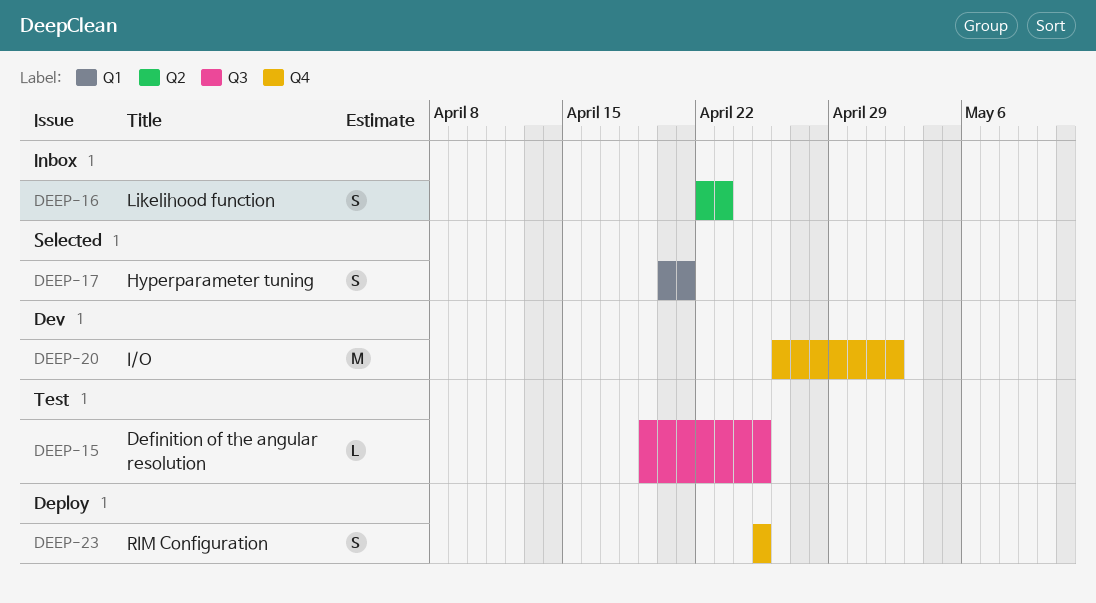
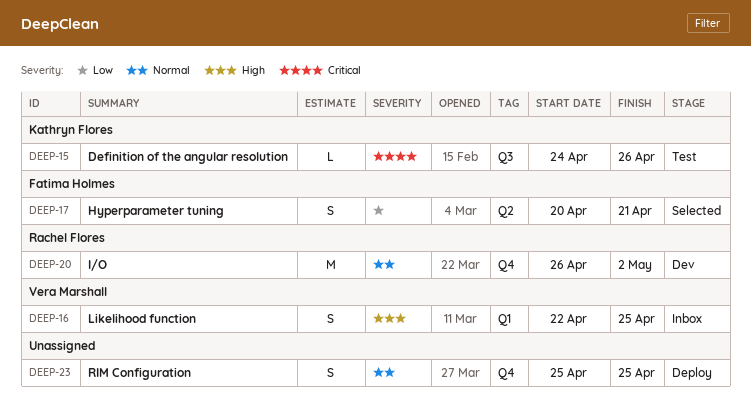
DEEP-15, start: Apr 19 -> Apr 24
DEEP-15, due: Apr 25 -> Apr 26
DEEP-16, label: Q2 -> Q1
DEEP-16, due: Apr 23 -> Apr 25
DEEP-17, label: Q1 -> Q2

